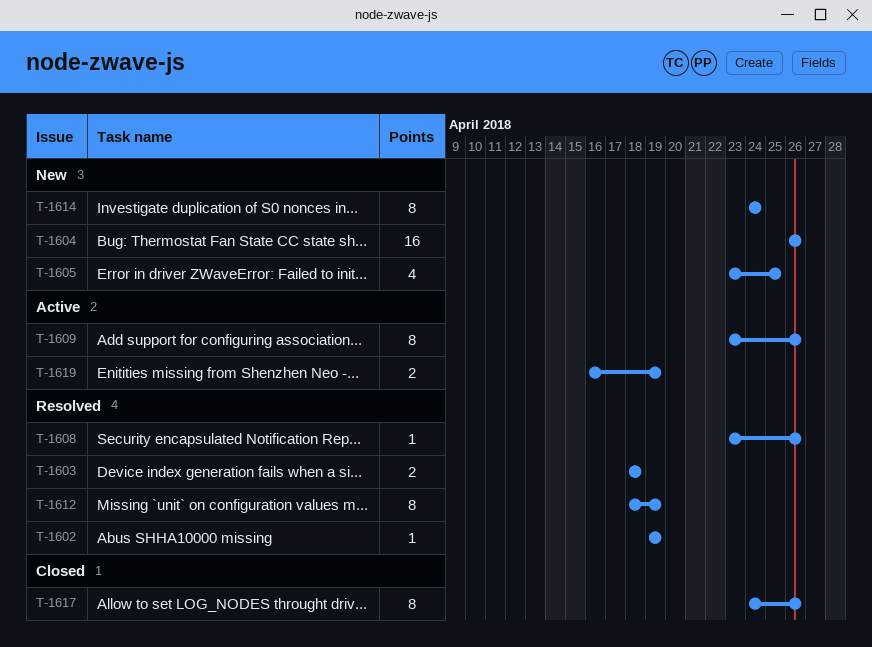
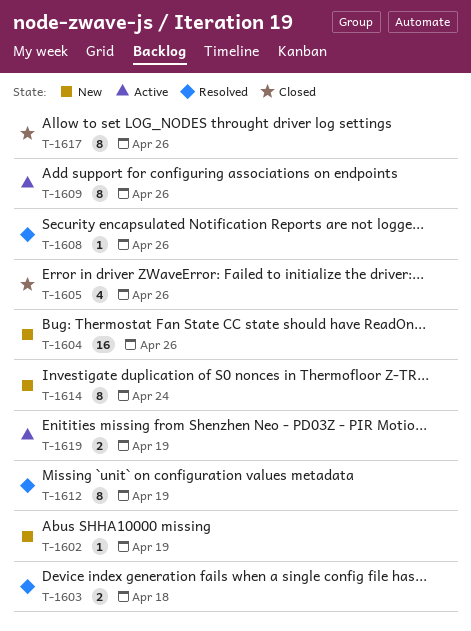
T-1602, status: Resolved -> New
T-1605, status: New -> Closed
T-1605, due: Apr 25 -> Apr 26

